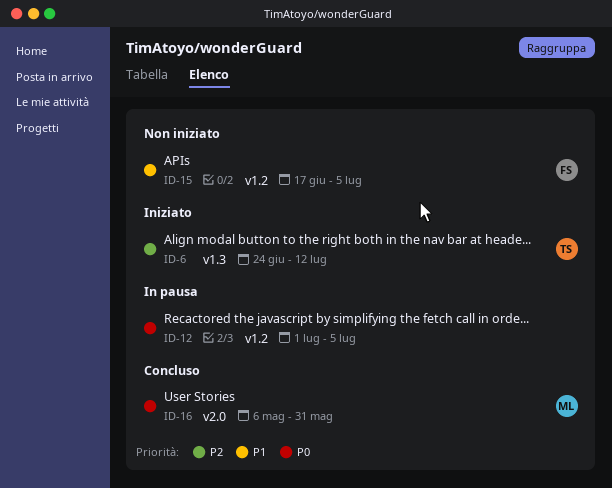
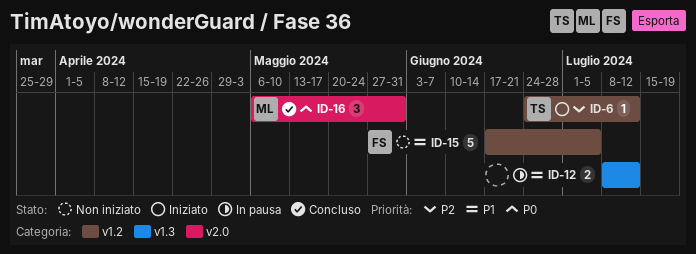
ID-6, label: v1.3 -> v1.2
ID-12, priority: P0 -> P1
ID-12, label: v1.2 -> v1.3
ID-12, start: Jul 1 -> Jul 8
ID-12, due: Jul 5 -> Jul 12

